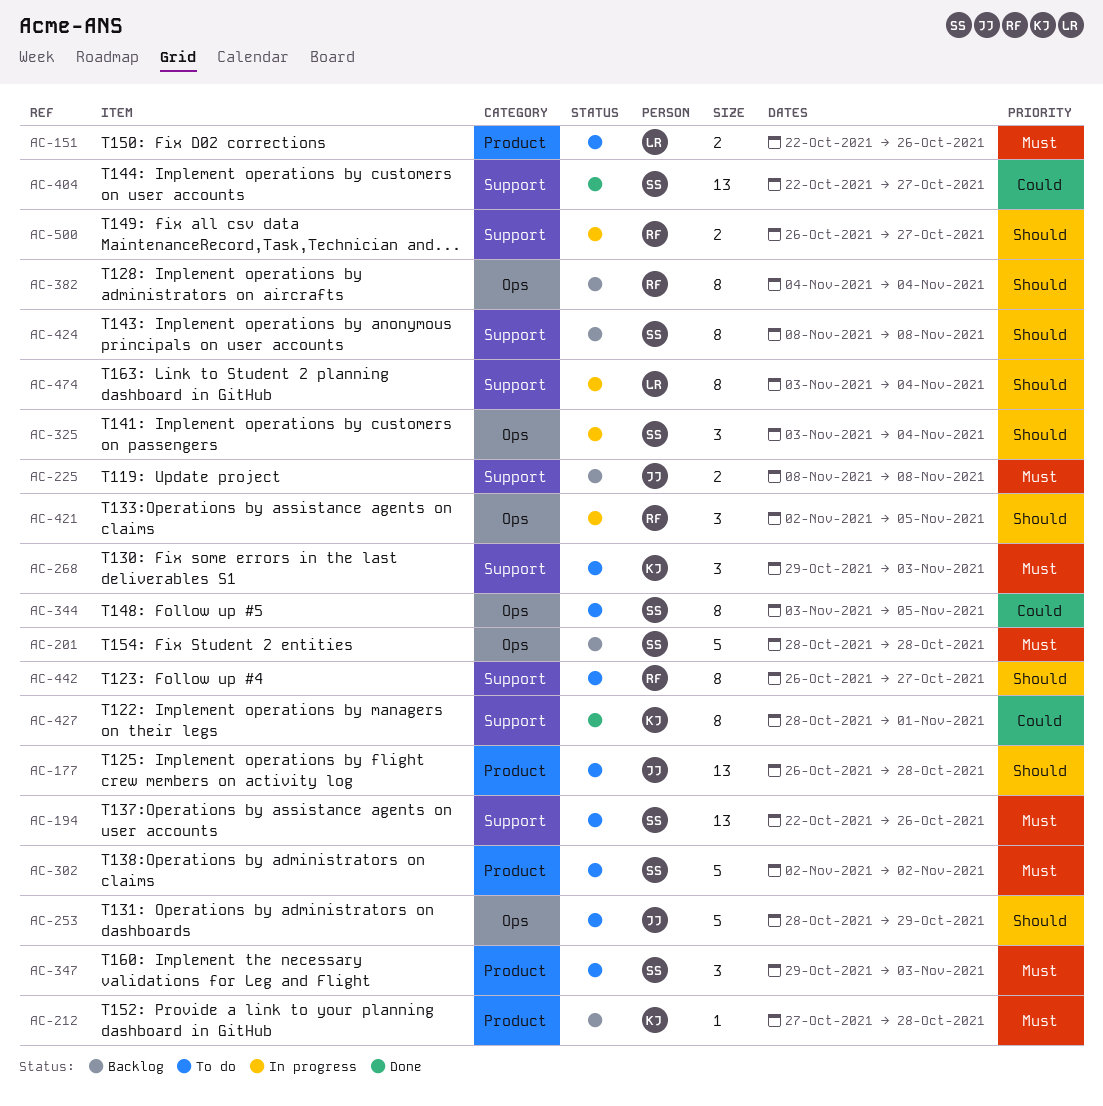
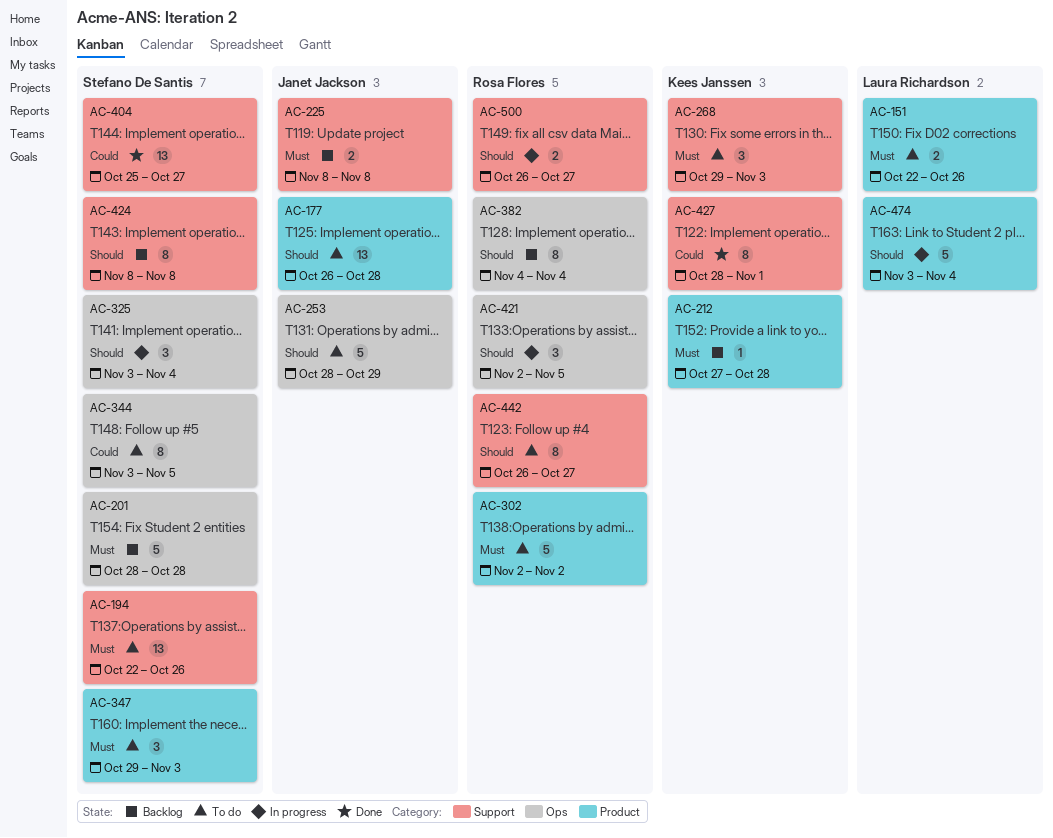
AC-302, owner: Stefano De Santis -> Rosa Flores
AC-404, start: Oct 22 -> Oct 25
AC-474, label: Support -> Product
AC-474, estimate: 8 -> 5

